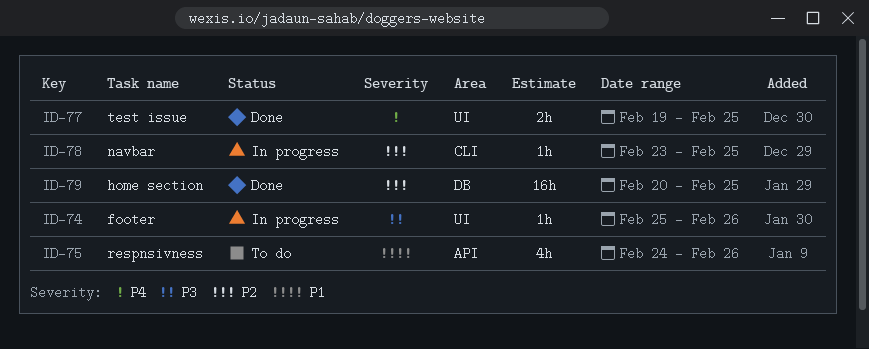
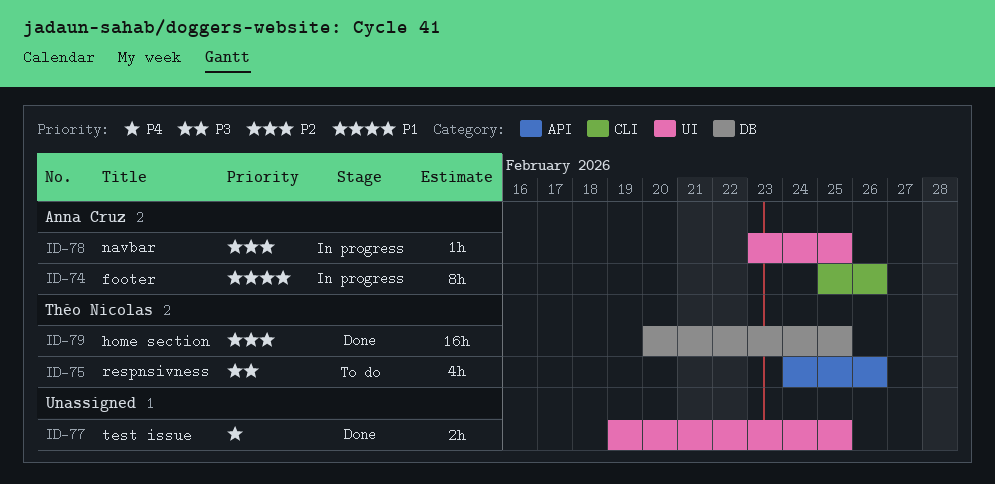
ID-74, priority: P3 -> P1
ID-74, label: UI -> CLI
ID-74, estimate: 1h -> 8h
ID-75, priority: P1 -> P3
ID-78, label: CLI -> UI

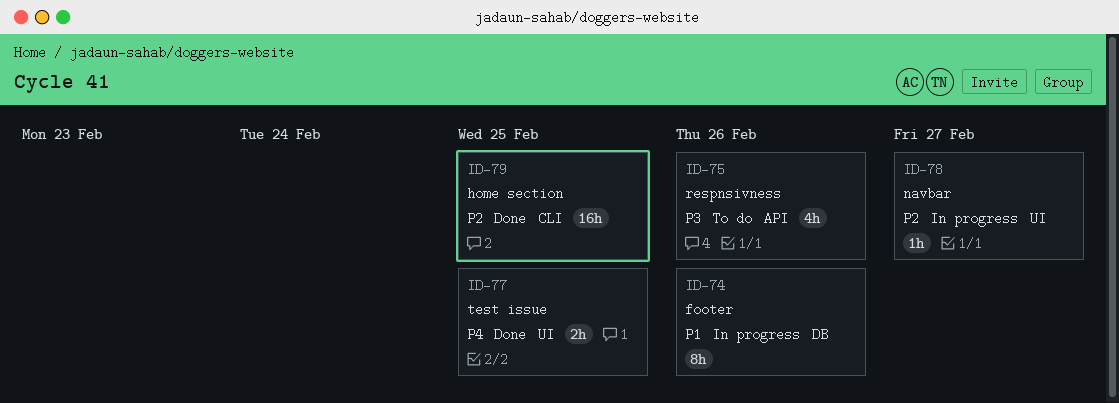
ID-74, label: CLI -> DB
ID-78, due: Feb 25 -> Feb 27
ID-79, label: DB -> CLI

